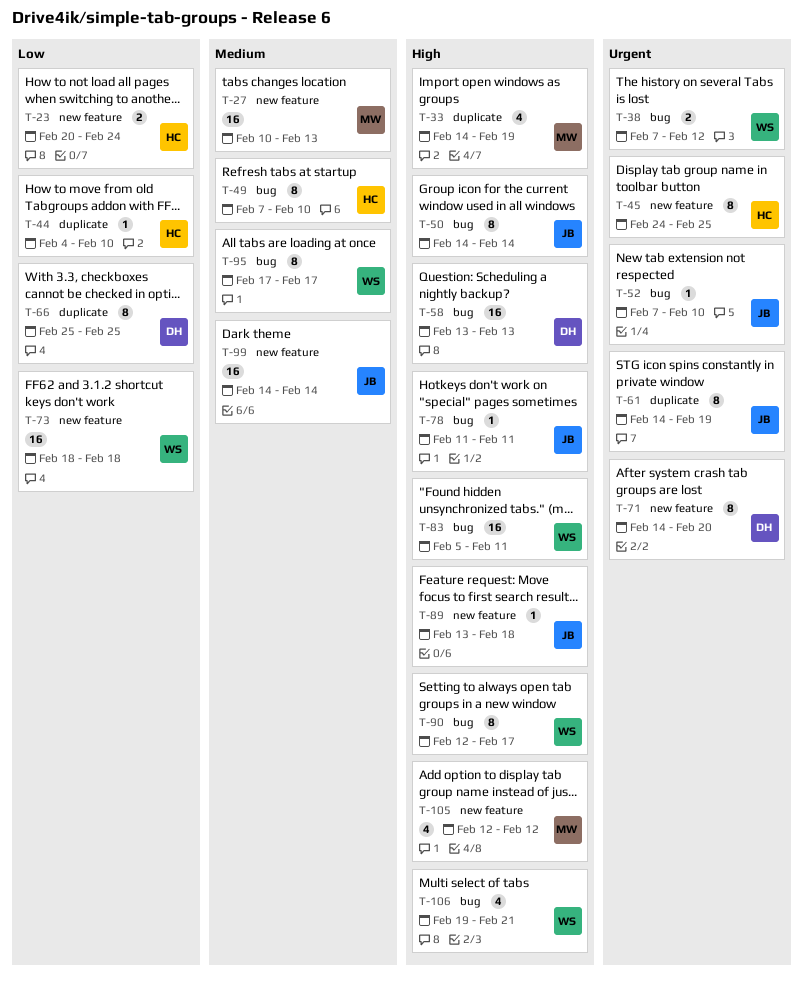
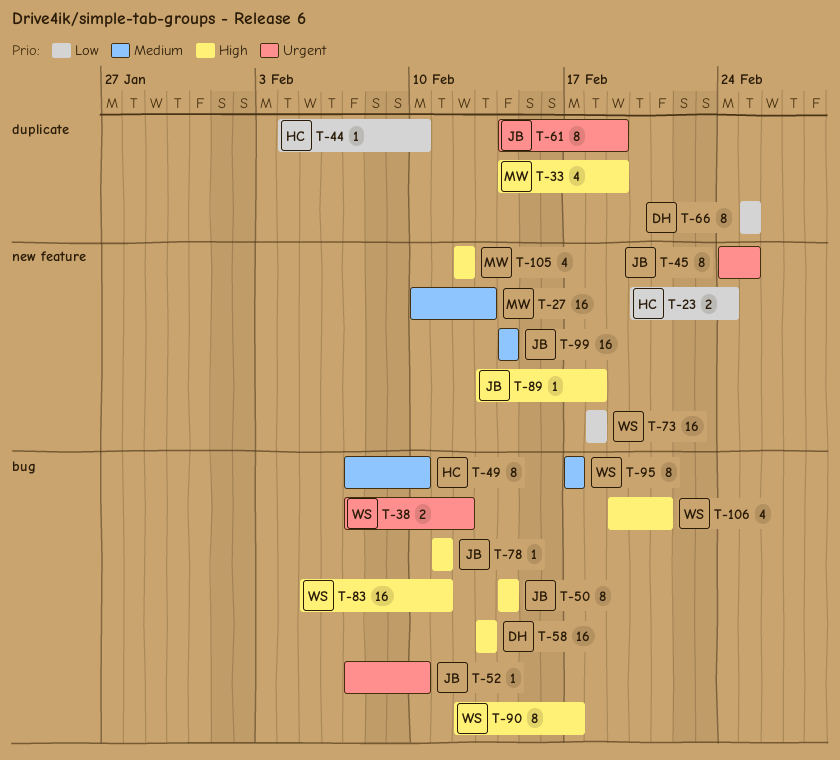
T-45, owner: HC -> JB
T-71: present -> none

